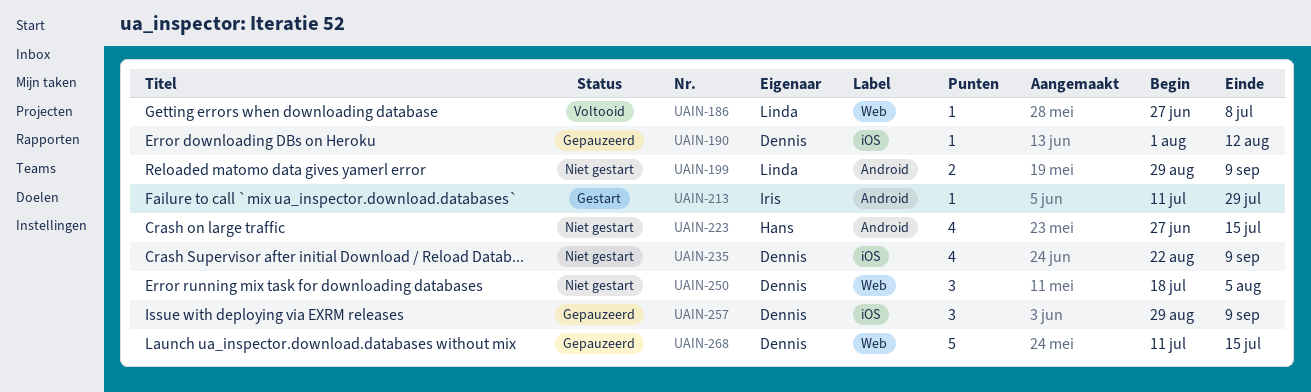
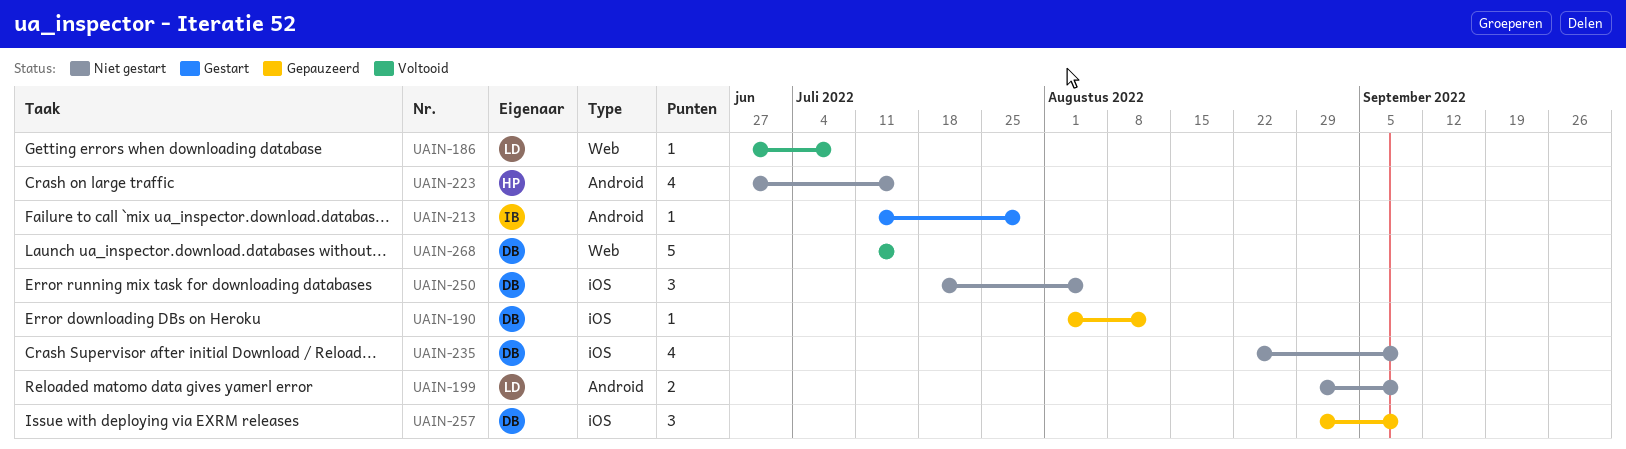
UAIN-250, label: Web -> iOS
UAIN-268, status: Gepauzeerd -> Voltooid

